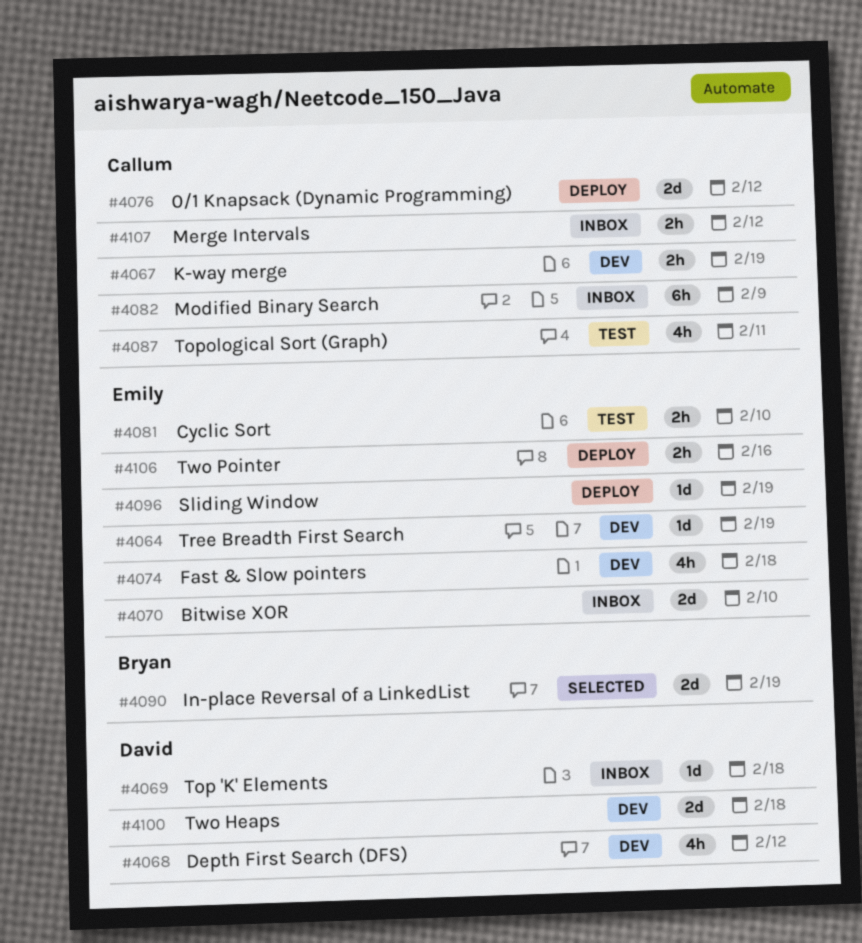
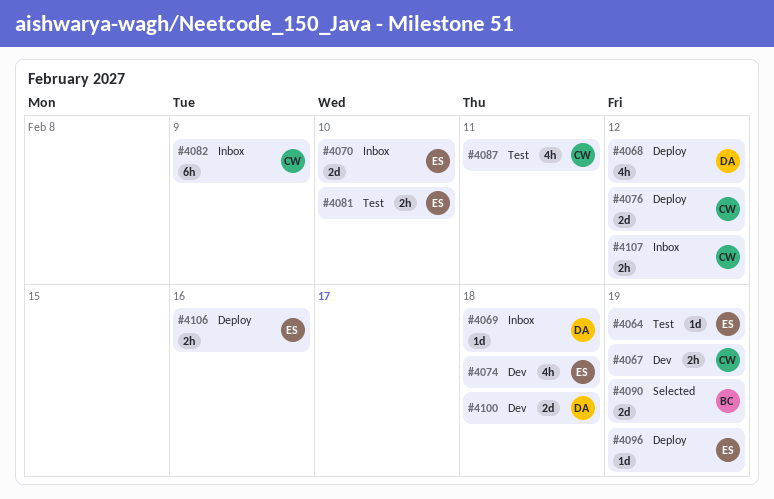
#4064, status: Dev -> Test
#4068, status: Dev -> Deploy

